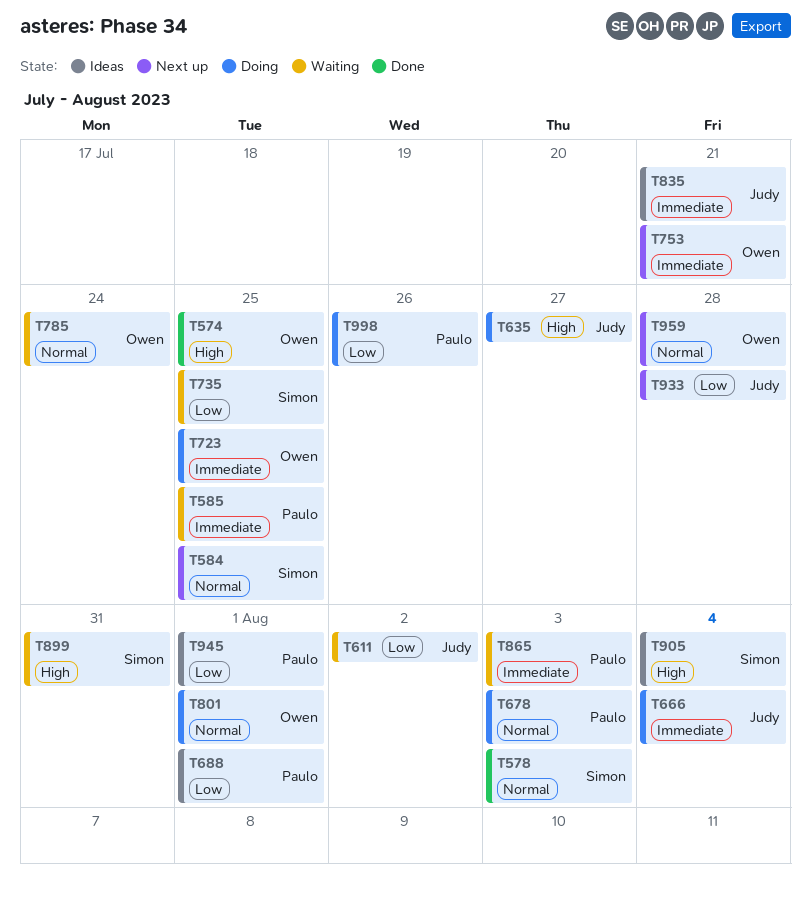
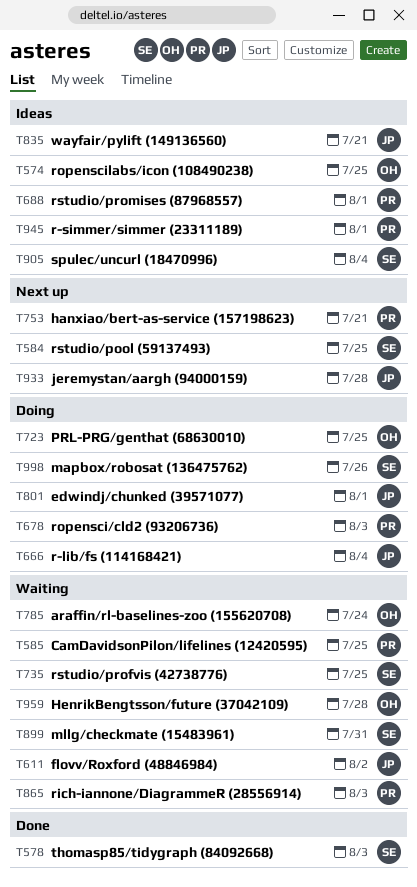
T574, status: Done -> Ideas
T635: present -> none
T753, owner: Owen -> Paulo
T801, owner: Owen -> Judy
T959, status: Next up -> Waiting
T998, owner: Paulo -> Simon

